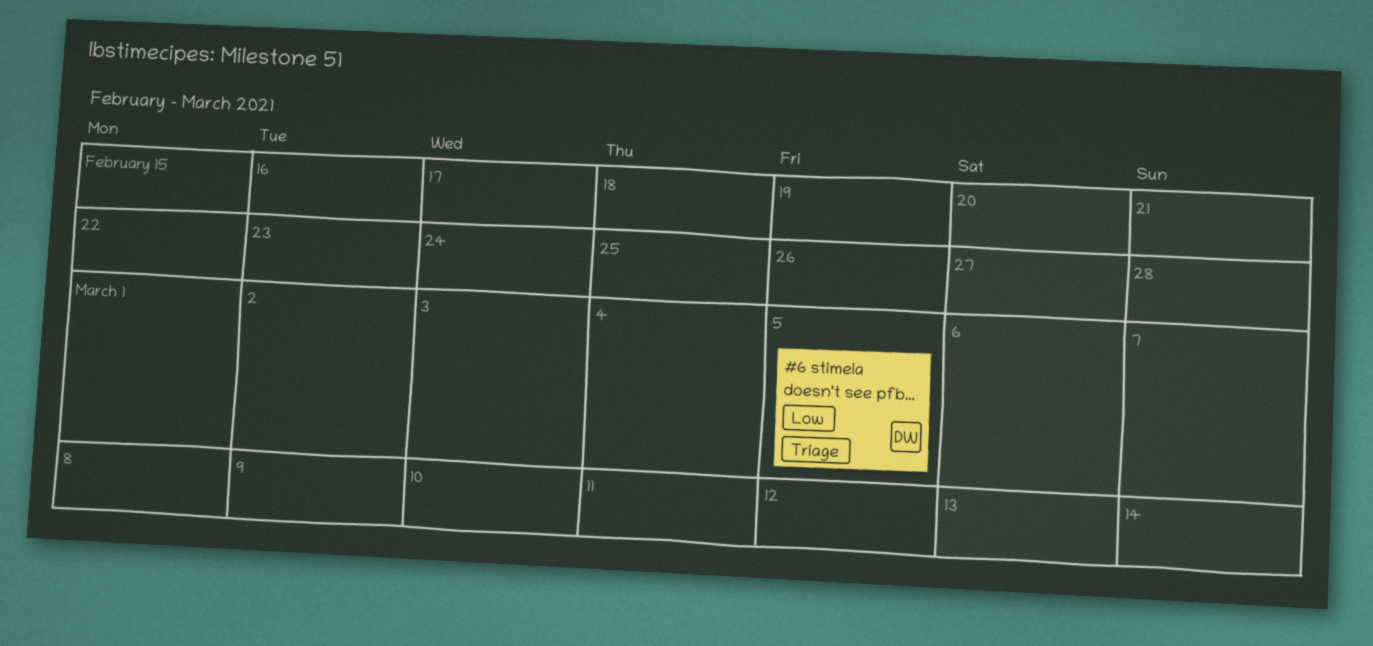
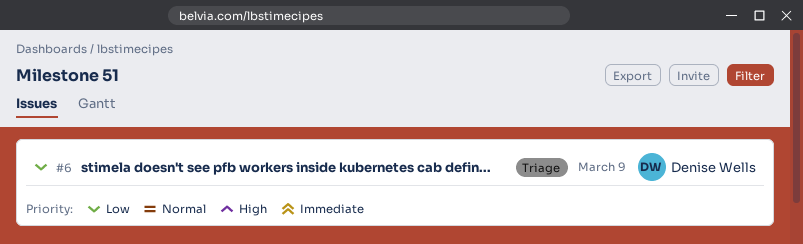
#6, due: Mar 5 -> Mar 9

